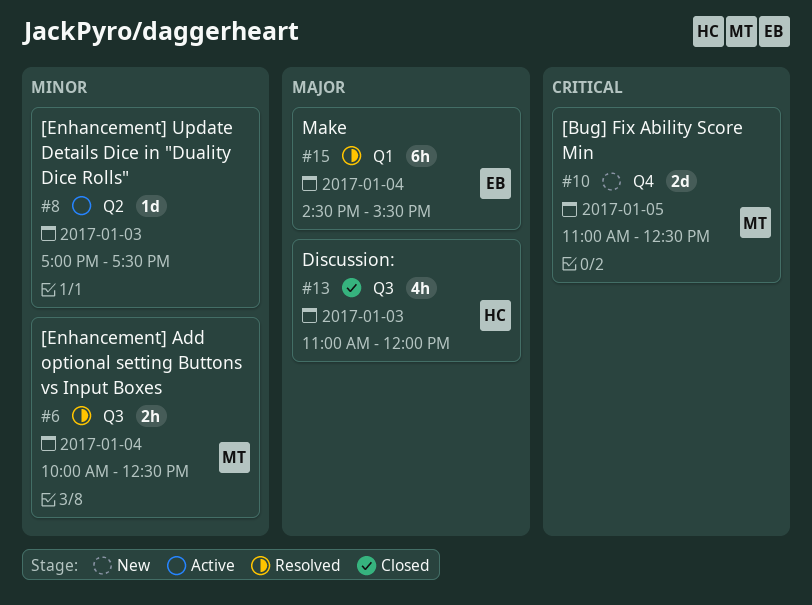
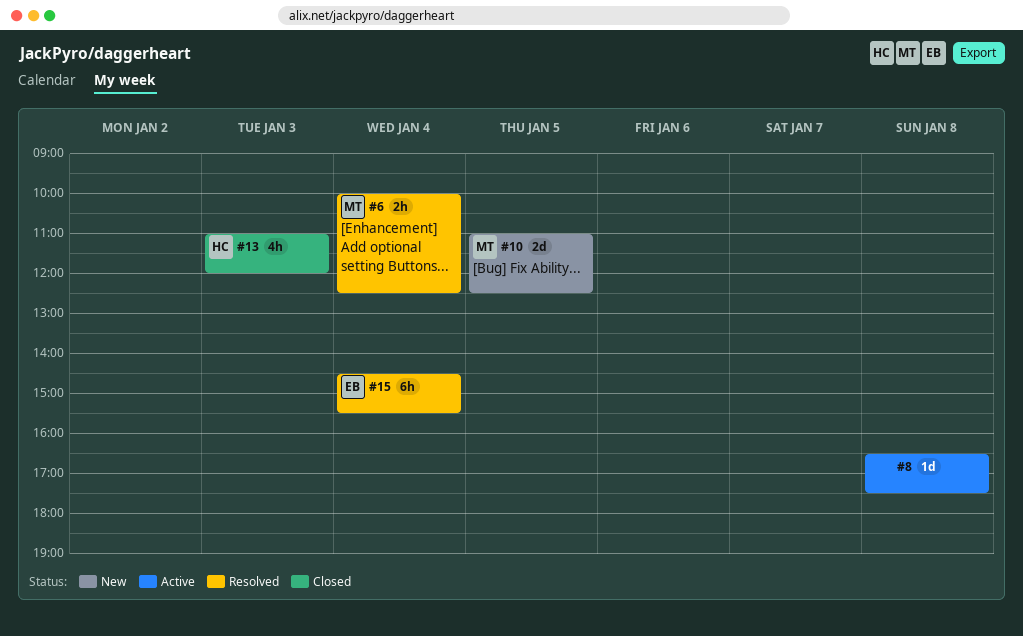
#8, day: Jan 3 -> Jan 8
#8, begins: 17:00 -> 16:30

